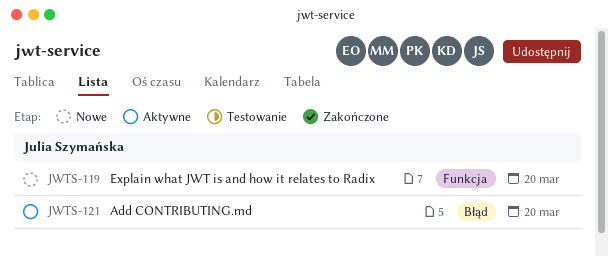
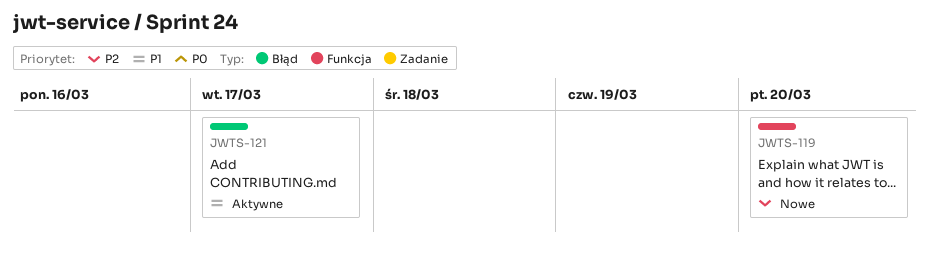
JWTS-121, due: Mar 20 -> Mar 17

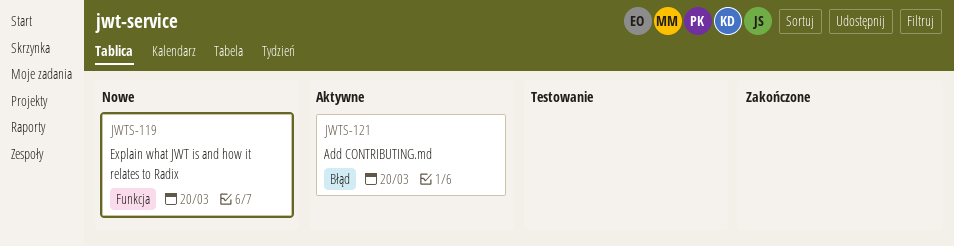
JWTS-121, due: Mar 17 -> Mar 20

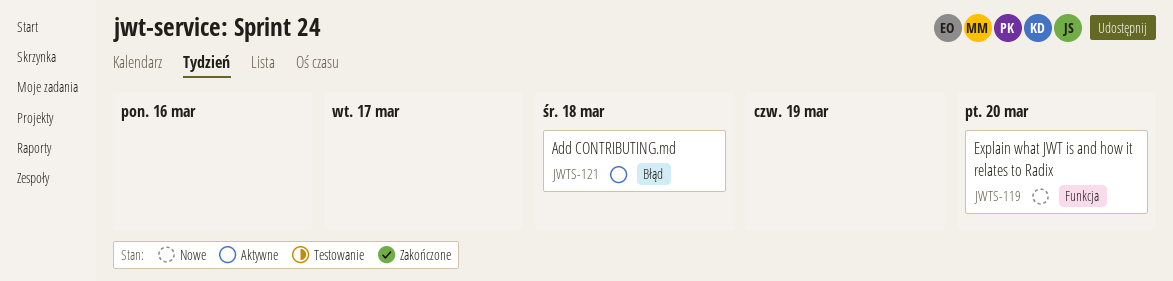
JWTS-121, due: Mar 20 -> Mar 18

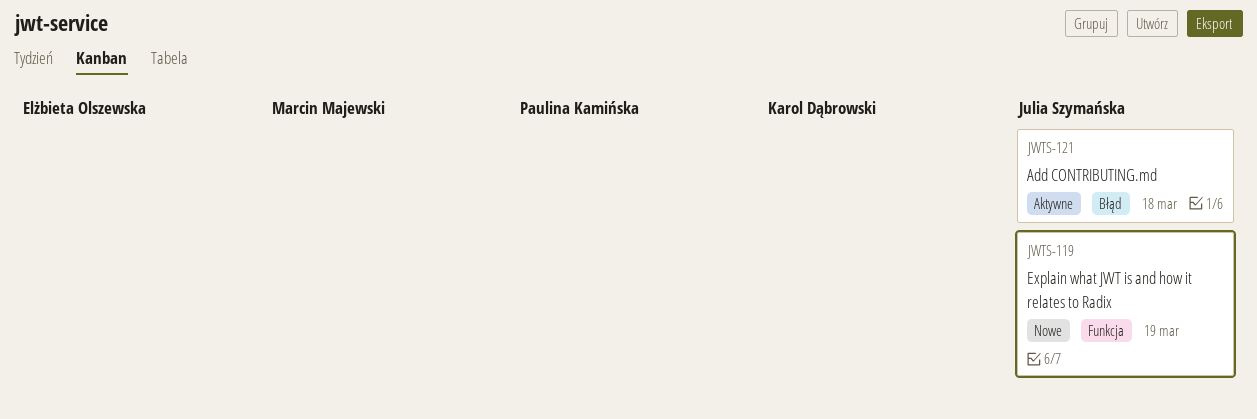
JWTS-119, due: Mar 20 -> Mar 19

